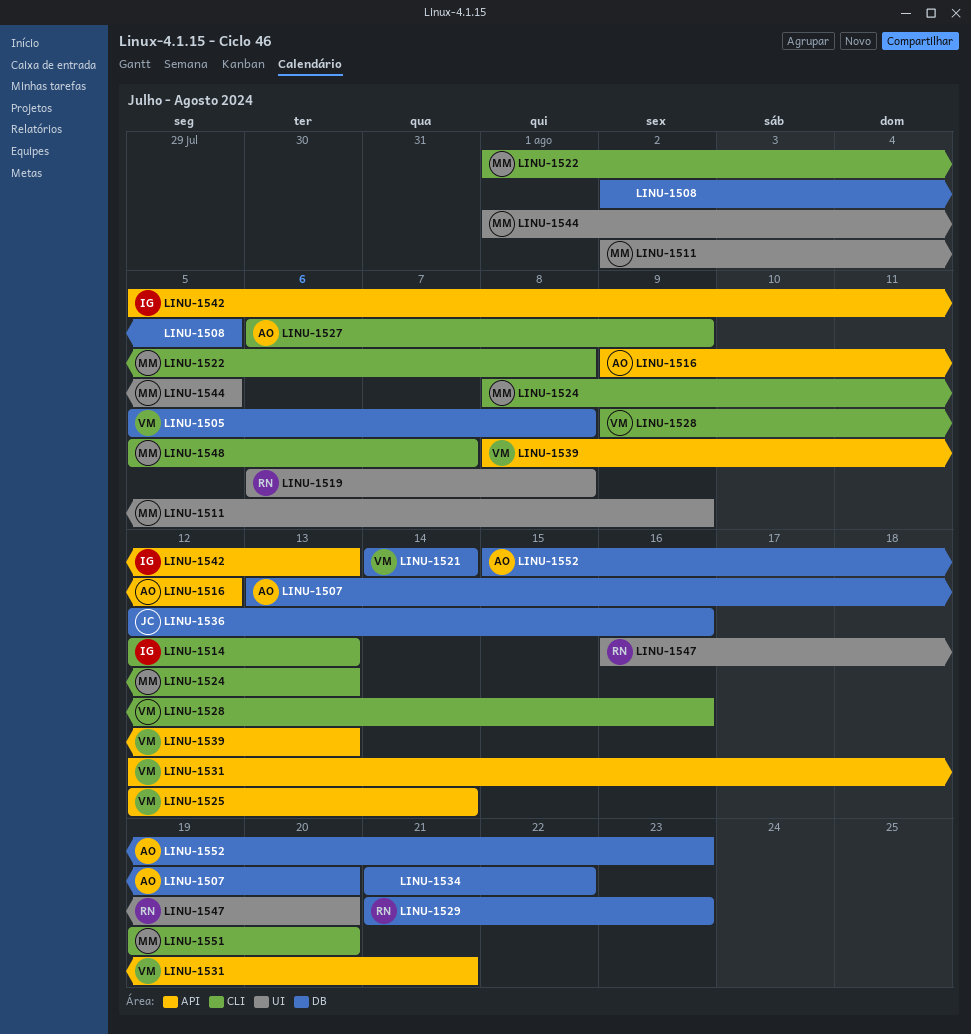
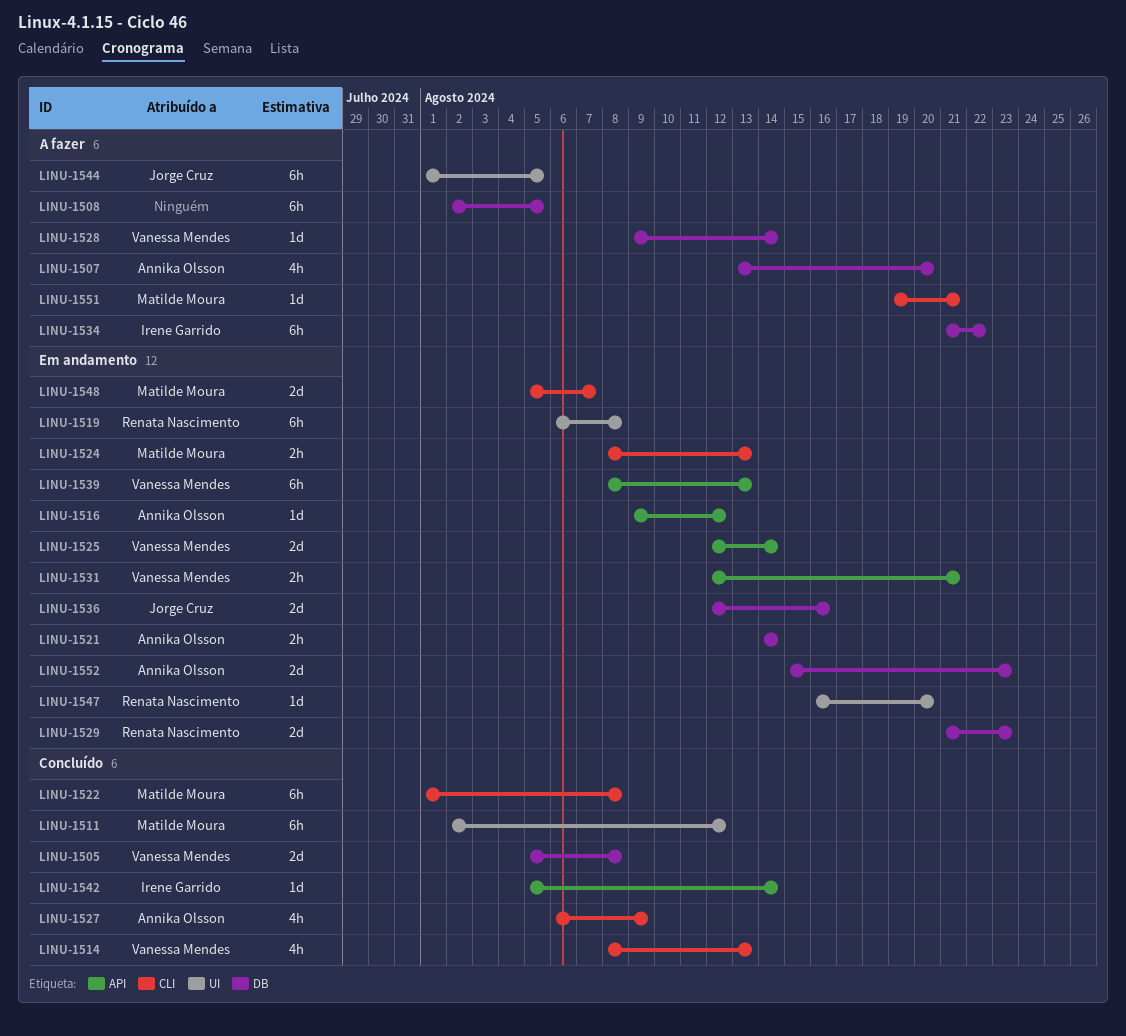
LINU-1511, due: Aug 9 -> Aug 12
LINU-1514, owner: Irene Garrido -> Vanessa Mendes
LINU-1514, start: Aug 12 -> Aug 8
LINU-1521, owner: Vanessa Mendes -> Annika Olsson
LINU-1528, label: CLI -> DB
LINU-1528, due: Aug 16 -> Aug 14
LINU-1534, owner: none -> Irene Garrido
LINU-1542, due: Aug 13 -> Aug 14
LINU-1544, owner: Matilde Moura -> Jorge Cruz
LINU-1551, due: Aug 20 -> Aug 21

